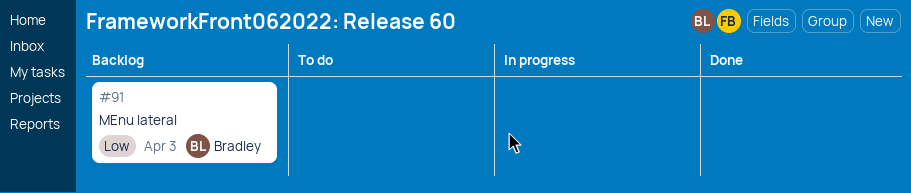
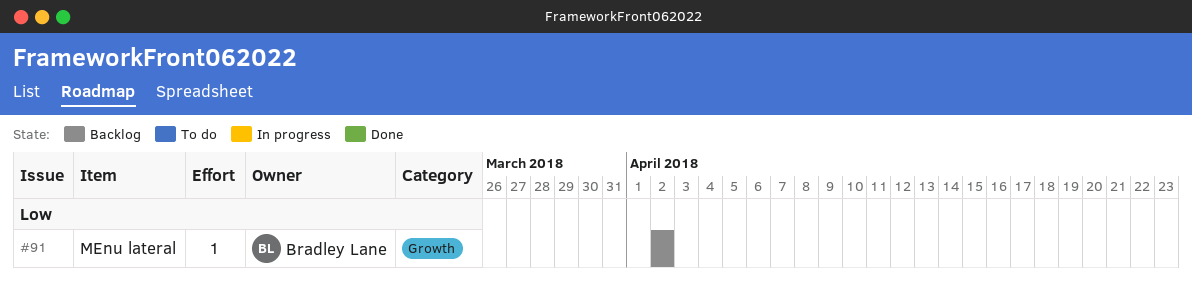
#91, due: Apr 3 -> Apr 2

